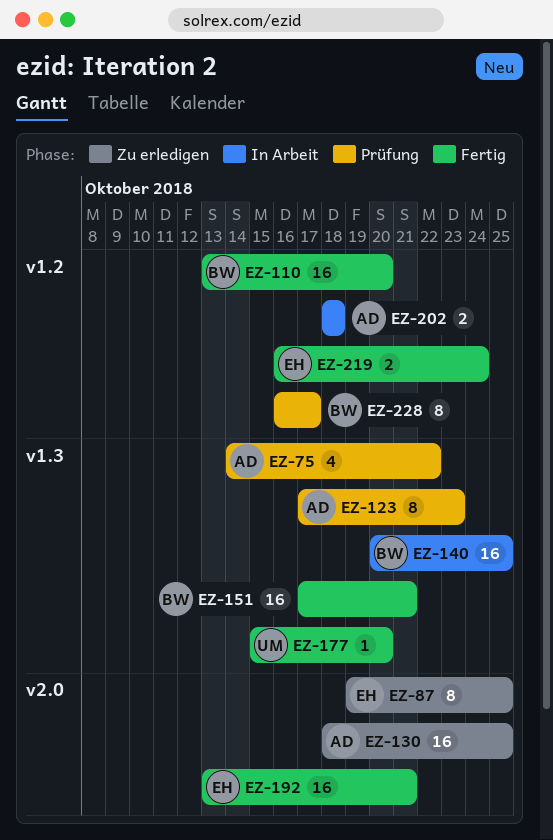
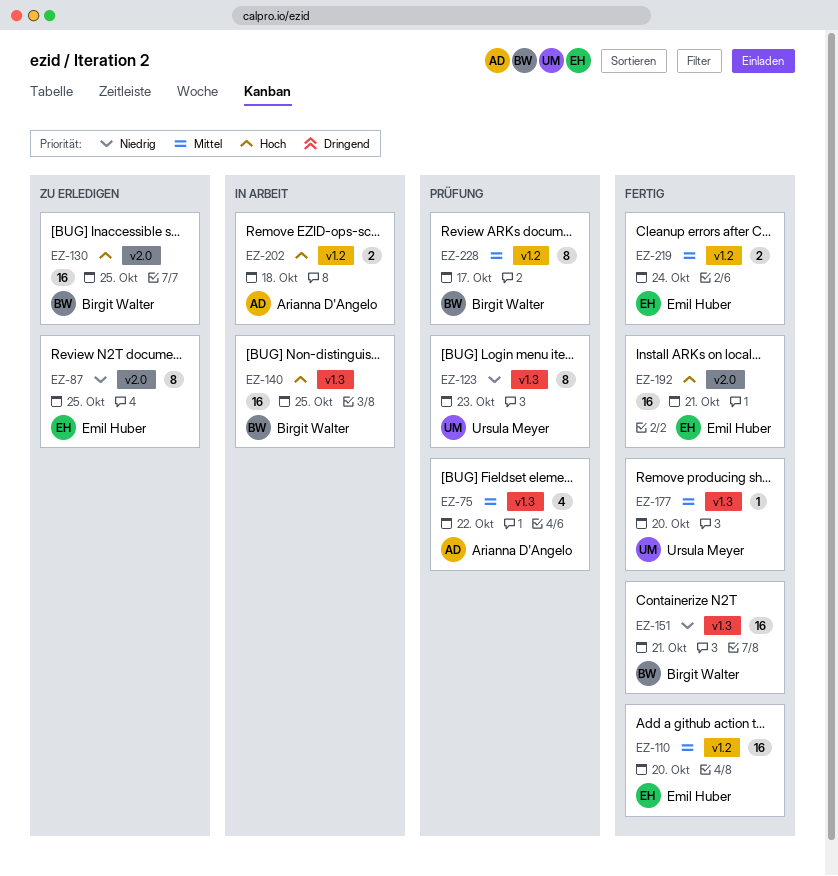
EZ-110, owner: Birgit Walter -> Emil Huber
EZ-123, owner: Arianna D'Angelo -> Ursula Meyer
EZ-130, owner: Arianna D'Angelo -> Birgit Walter

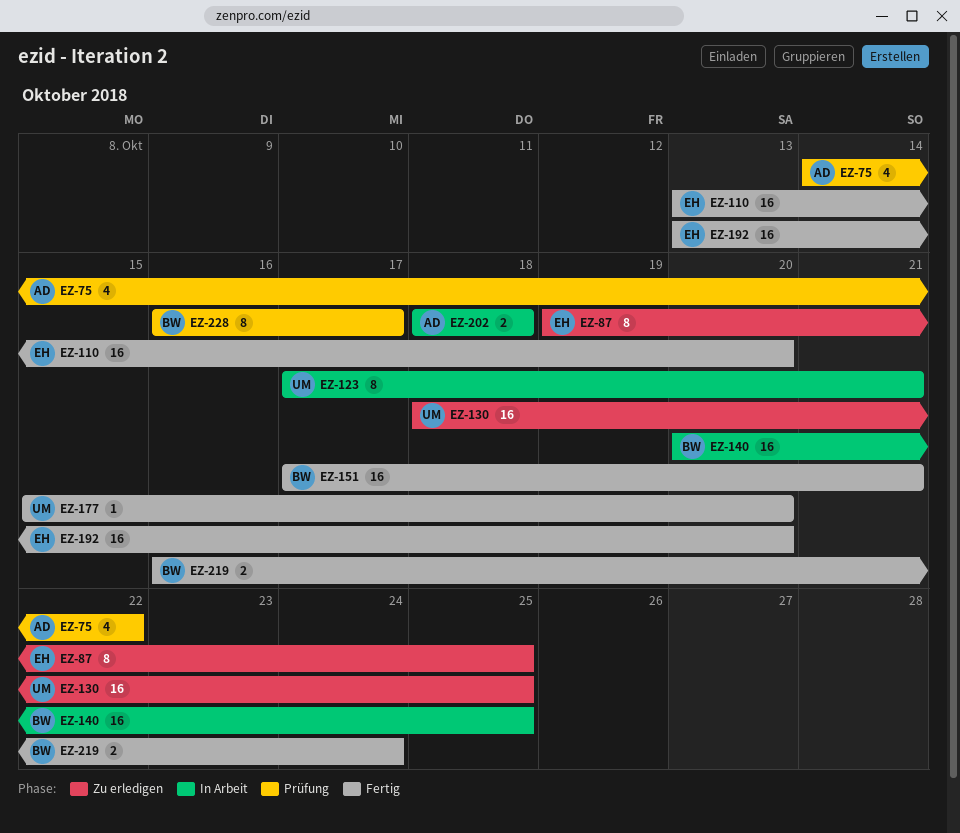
EZ-123, status: Prüfung -> In Arbeit
EZ-123, due: Oct 23 -> Oct 21
EZ-130, owner: Birgit Walter -> Ursula Meyer
EZ-192, due: Oct 21 -> Oct 20
EZ-219, owner: Emil Huber -> Birgit Walter

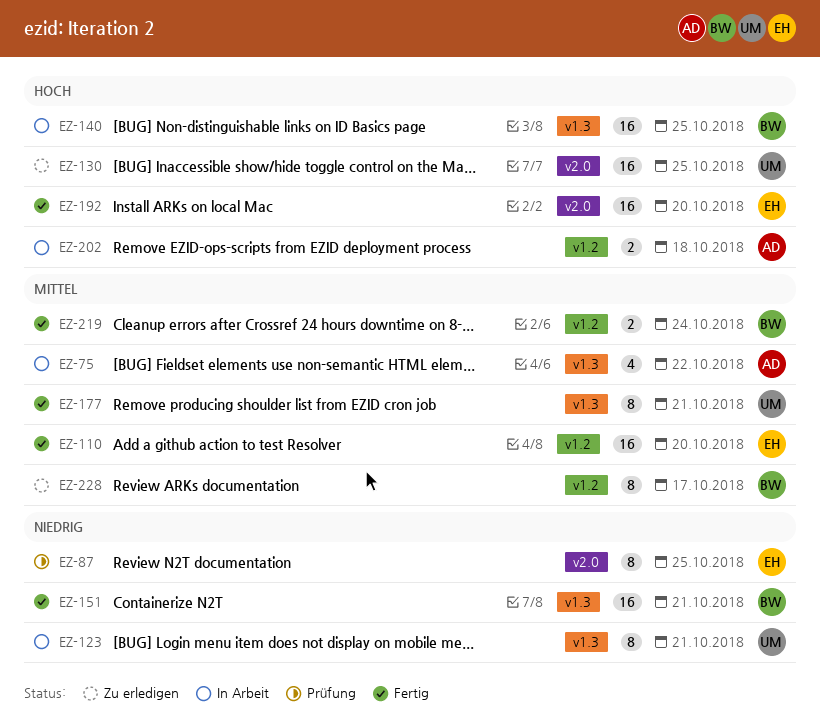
EZ-75, status: Prüfung -> In Arbeit
EZ-87, status: Zu erledigen -> Prüfung
EZ-177, estimate: 1 -> 8
EZ-177, due: Oct 20 -> Oct 21
EZ-228, status: Prüfung -> Zu erledigen

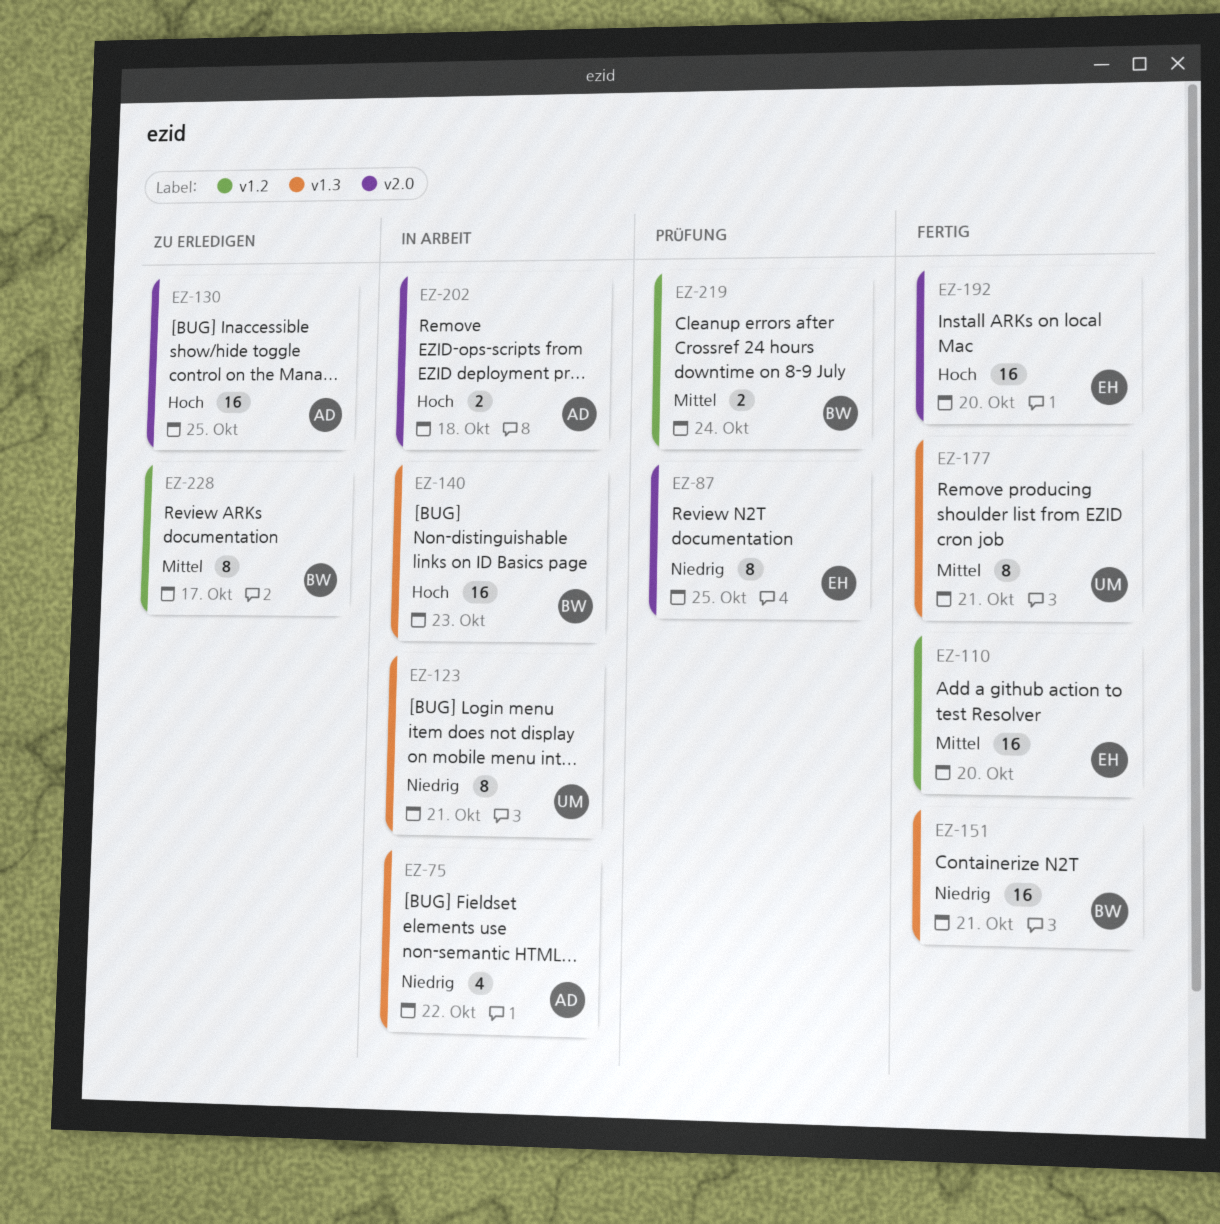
EZ-75, priority: Mittel -> Niedrig
EZ-130, owner: UM -> AD
EZ-140, due: Oct 25 -> Oct 23
EZ-202, label: v1.2 -> v2.0
EZ-219, status: Fertig -> Prüfung

